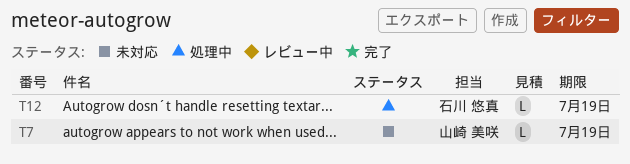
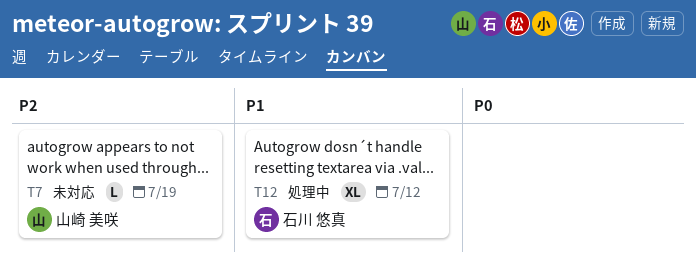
T12, estimate: L -> XL
T12, due: Jul 19 -> Jul 12

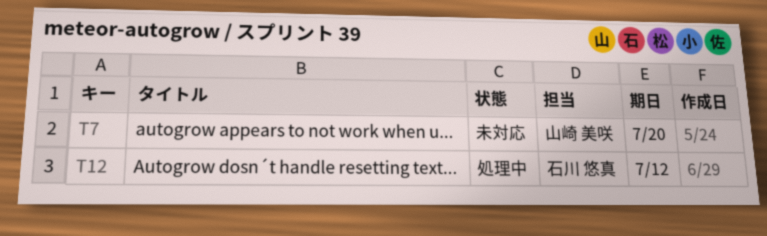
T7, due: Jul 19 -> Jul 20

